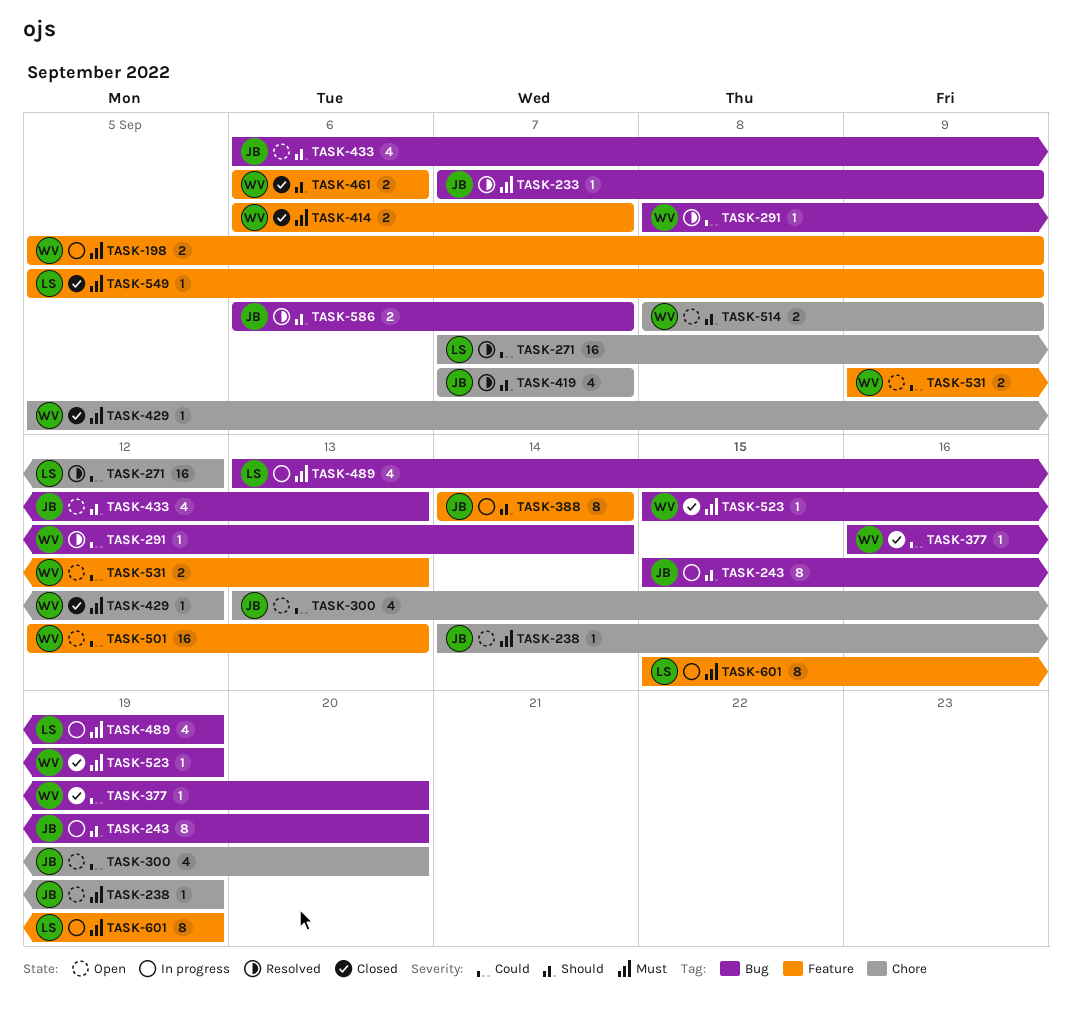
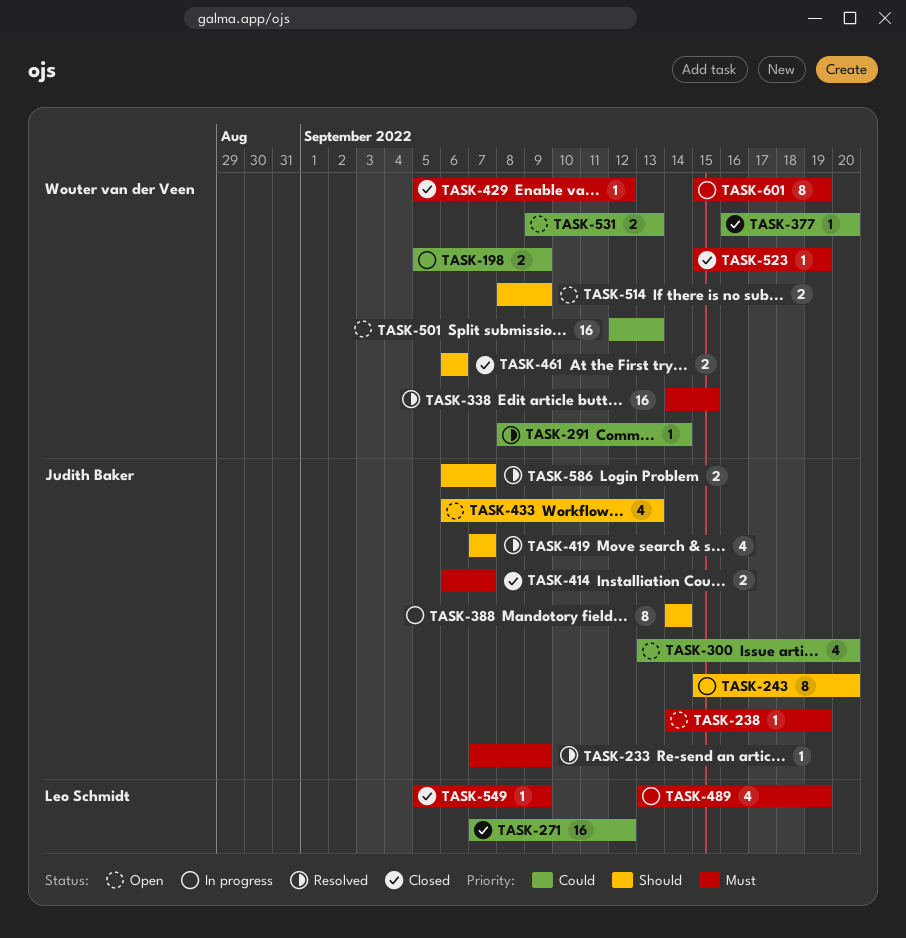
TASK-198, priority: Must -> Could
TASK-271, status: Resolved -> Closed
TASK-338: none -> present
TASK-414, owner: Wouter van der Veen -> Judith Baker
TASK-601, owner: Leo Schmidt -> Wouter van der Veen

